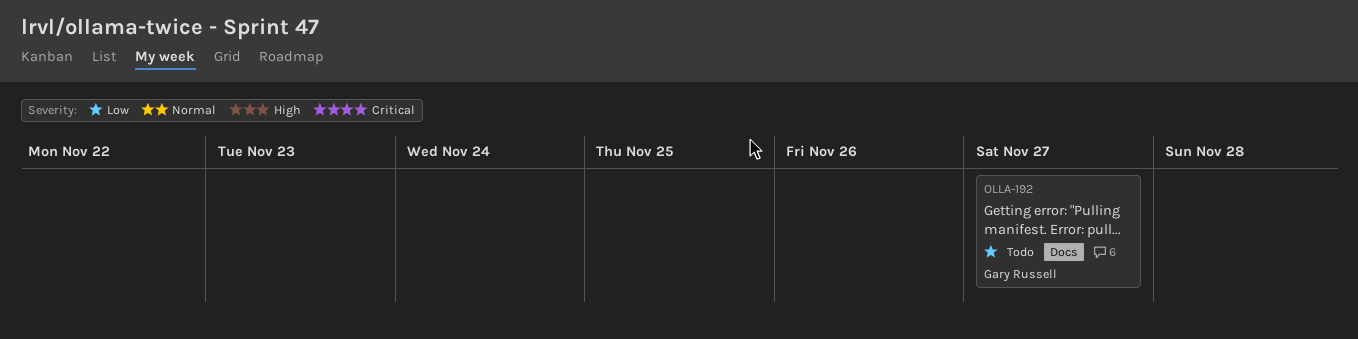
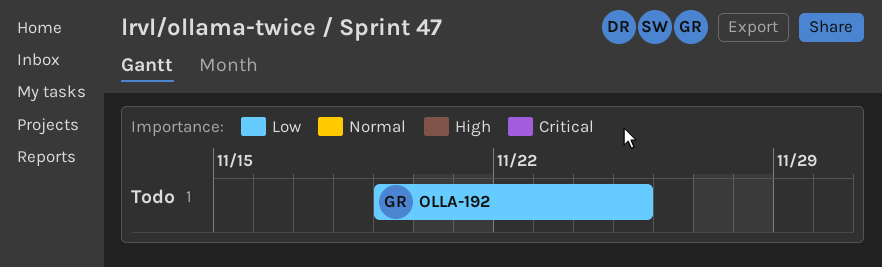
OLLA-192, due: Nov 27 -> Nov 25

